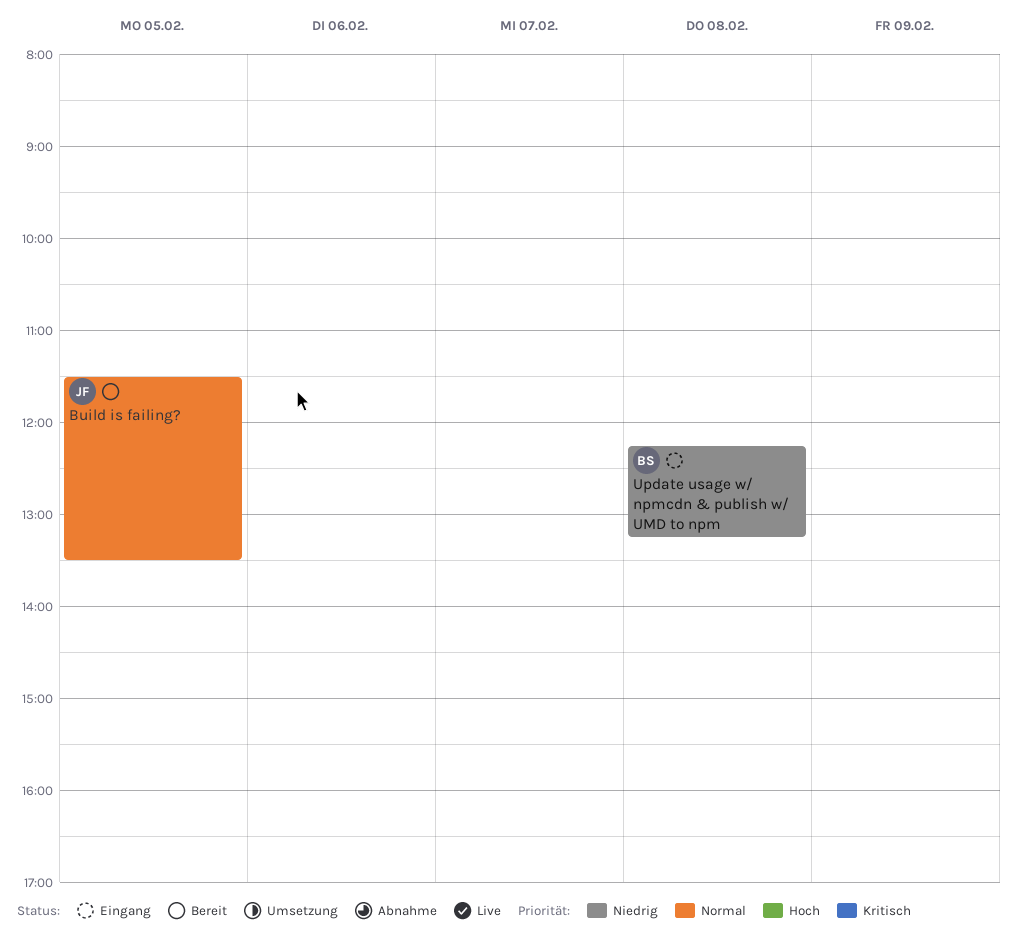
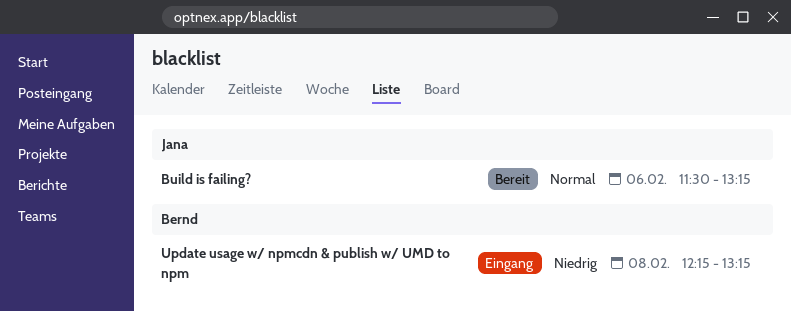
Build is failing?, day: Feb 5 -> Feb 6
Build is failing?, ends: 13:30 -> 13:15

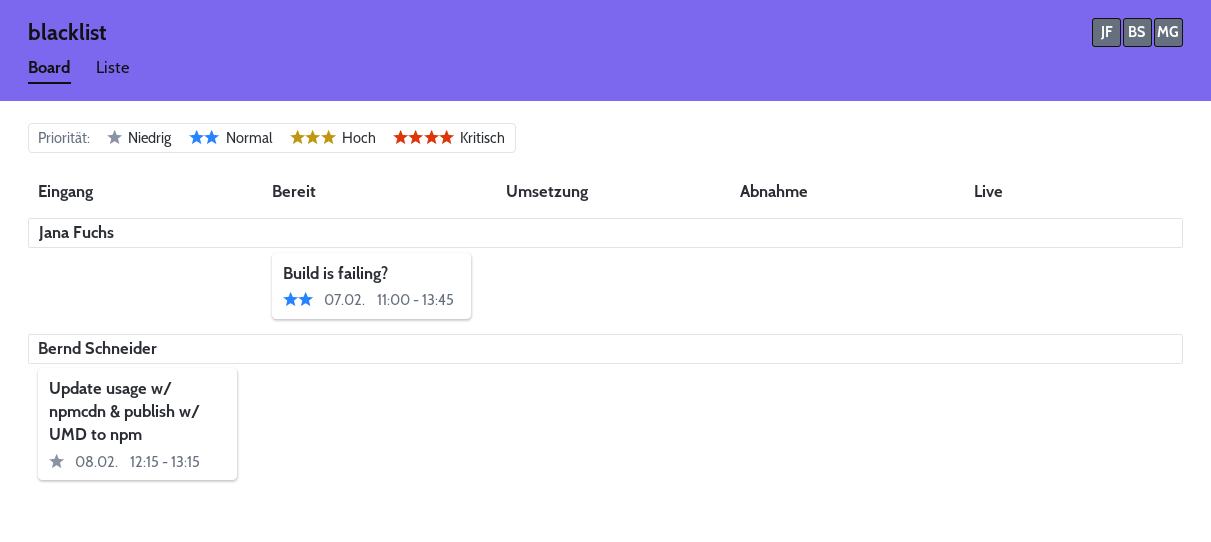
Build is failing?, day: Feb 6 -> Feb 7
Build is failing?, begins: 11:30 -> 11:00
Build is failing?, ends: 13:15 -> 13:45

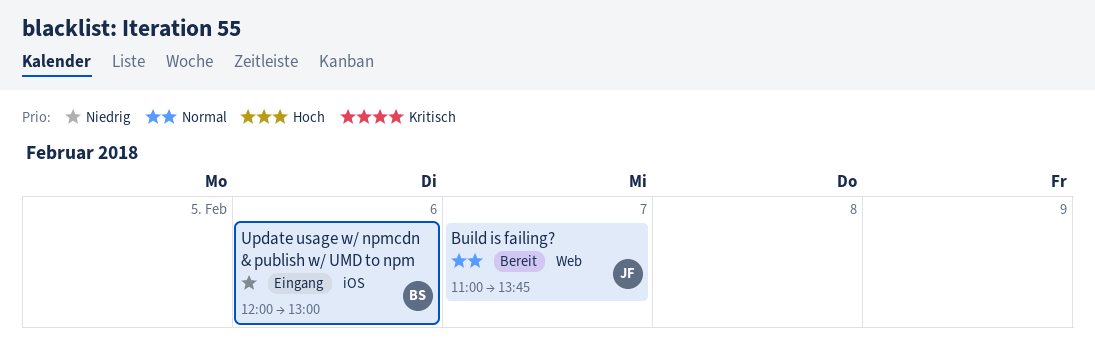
Update usage w/ npmcdn & publish w/ UMD to npm, day: Feb 8 -> Feb 6
Update usage w/ npmcdn & publish w/ UMD to npm, begins: 12:15 -> 12:00
Update usage w/ npmcdn & publish w/ UMD to npm, ends: 13:15 -> 13:00

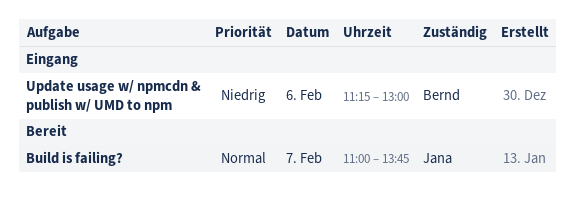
Update usage w/ npmcdn & publish w/ UMD to npm, begins: 12:00 -> 11:15

